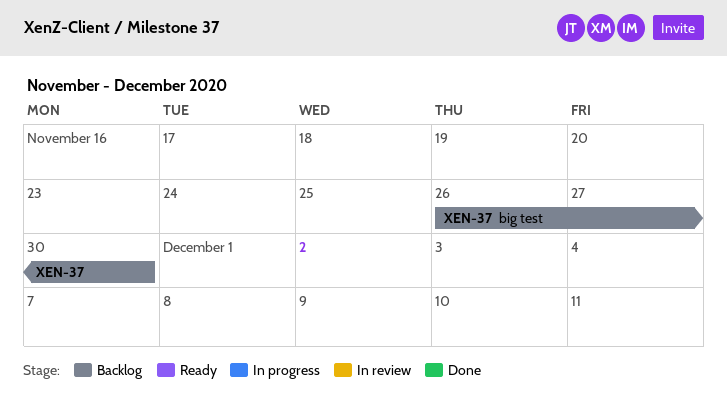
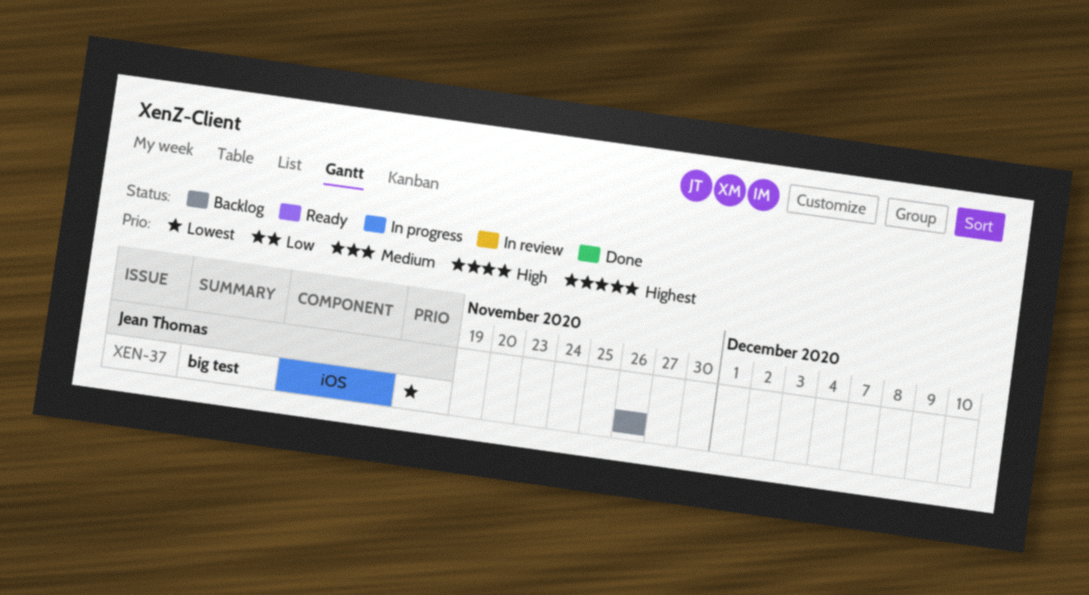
XEN-37, due: Nov 30 -> Nov 26

